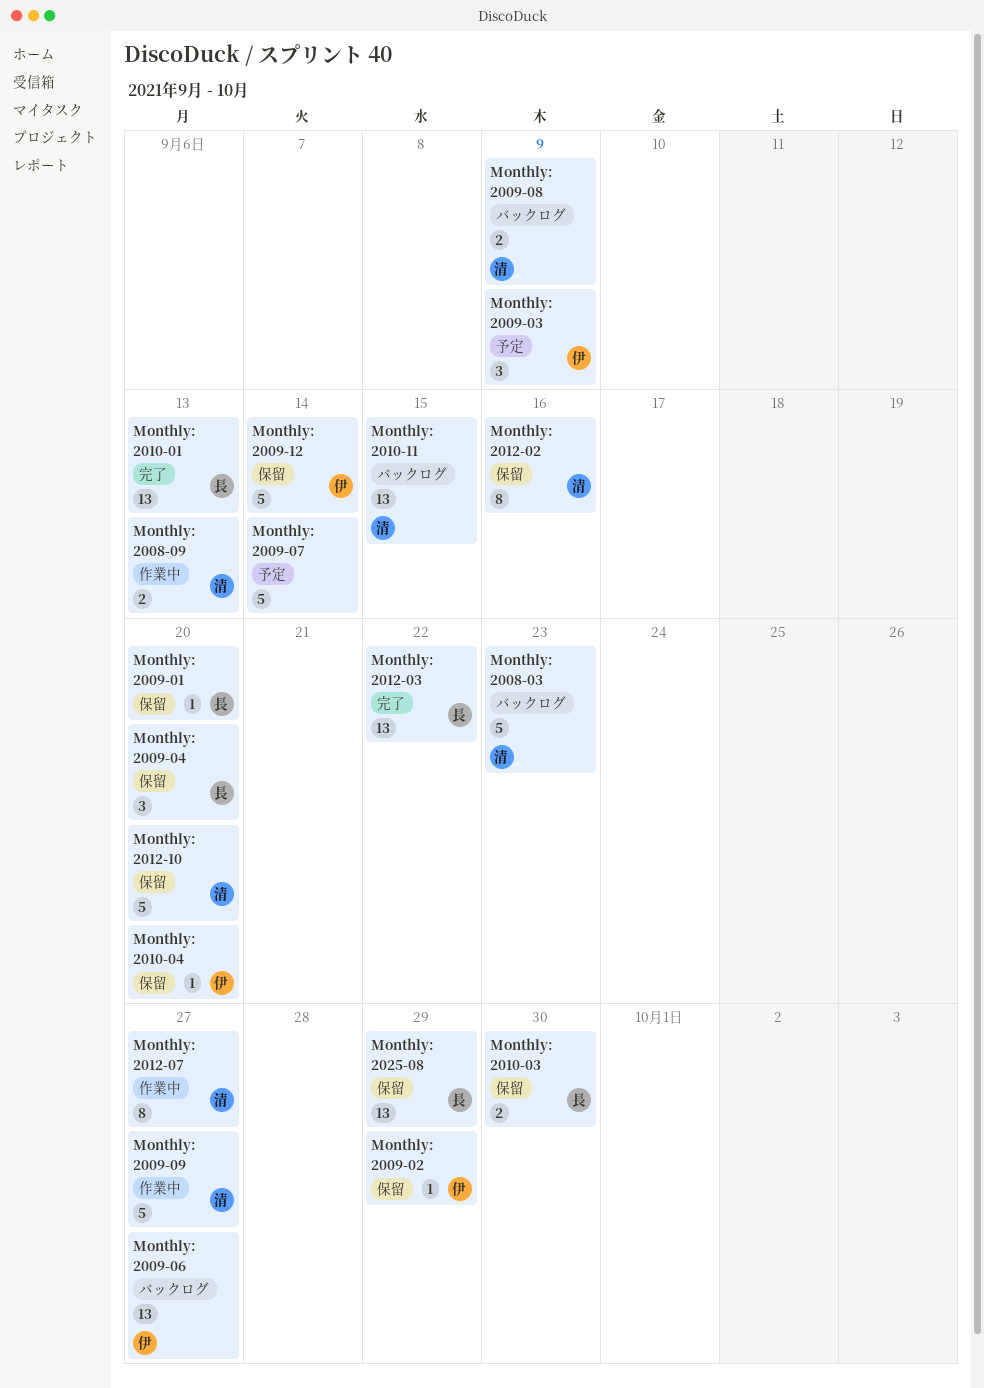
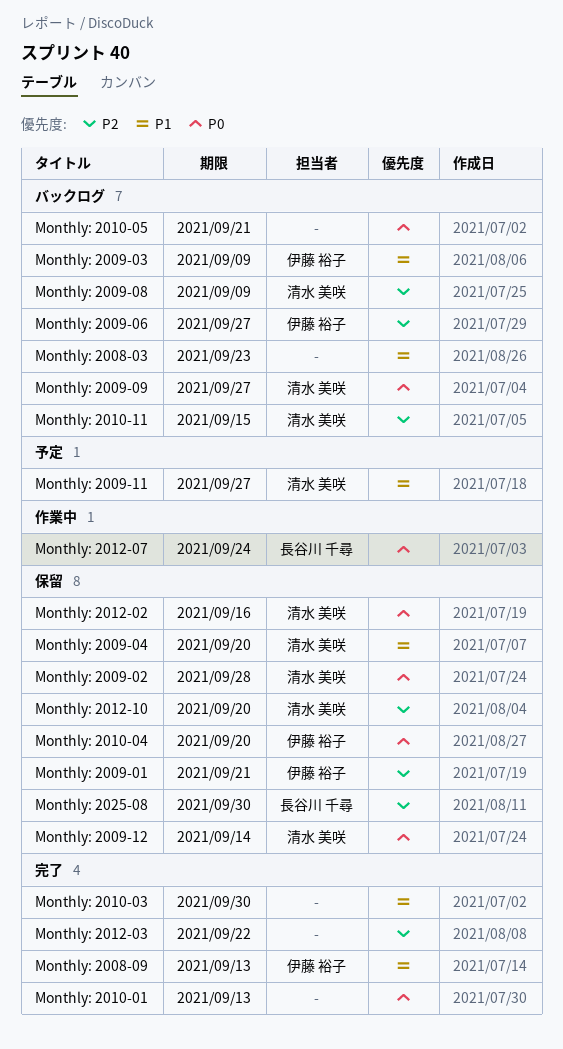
Monthly: 2008-03, owner: 清水 美咲 -> none
Monthly: 2008-09, status: 作業中 -> 完了
Monthly: 2008-09, owner: 清水 美咲 -> 伊藤 裕子
Monthly: 2009-01, owner: 長谷川 千尋 -> 伊藤 裕子
Monthly: 2009-01, due: Sep 20 -> Sep 21
Monthly: 2009-02, owner: 伊藤 裕子 -> 清水 美咲
Monthly: 2009-02, due: Sep 29 -> Sep 28
Monthly: 2009-03, status: 予定 -> バックログ
Monthly: 2009-04, owner: 長谷川 千尋 -> 清水 美咲
Monthly: 2009-07: present -> none
Monthly: 2009-09, status: 作業中 -> バックログ
Monthly: 2009-11: none -> present
Monthly: 2009-12, owner: 伊藤 裕子 -> 清水 美咲
Monthly: 2010-01, owner: 長谷川 千尋 -> none
Monthly: 2010-03, status: 保留 -> 完了
Monthly: 2010-03, owner: 長谷川 千尋 -> none
Monthly: 2010-05: none -> present
Monthly: 2012-03, owner: 長谷川 千尋 -> none
Monthly: 2012-07, owner: 清水 美咲 -> 長谷川 千尋
Monthly: 2012-07, due: Sep 27 -> Sep 24
Monthly: 2025-08, due: Sep 29 -> Sep 30

